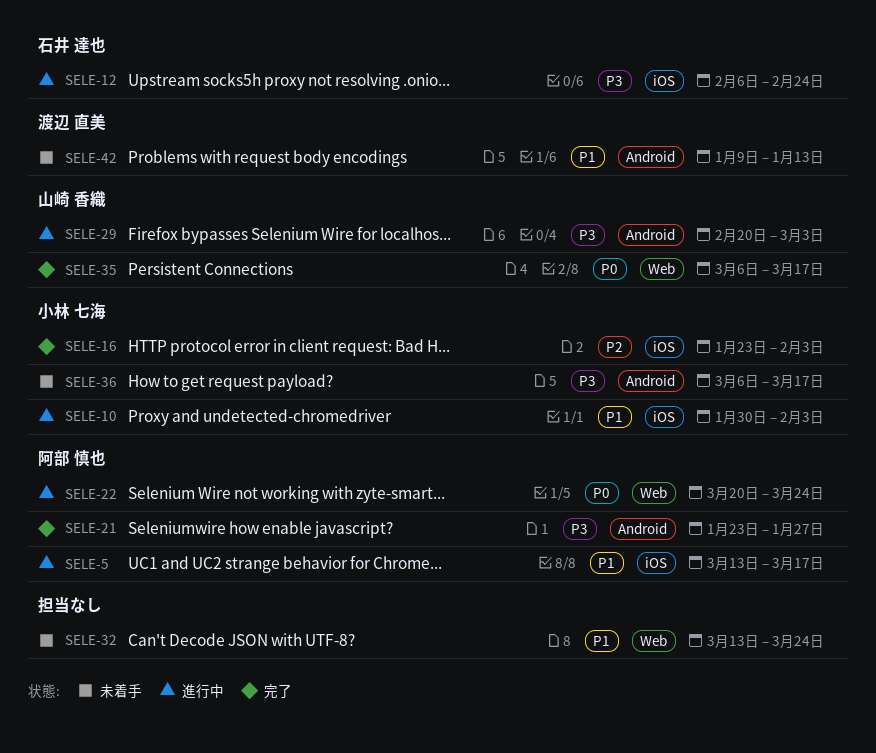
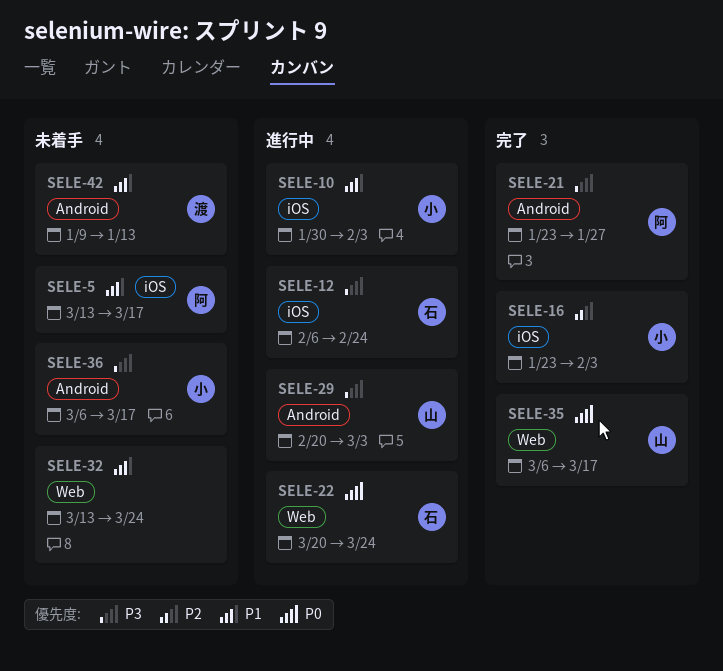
SELE-5, status: 進行中 -> 未着手
SELE-22, owner: 阿部 慎也 -> 石井 達也

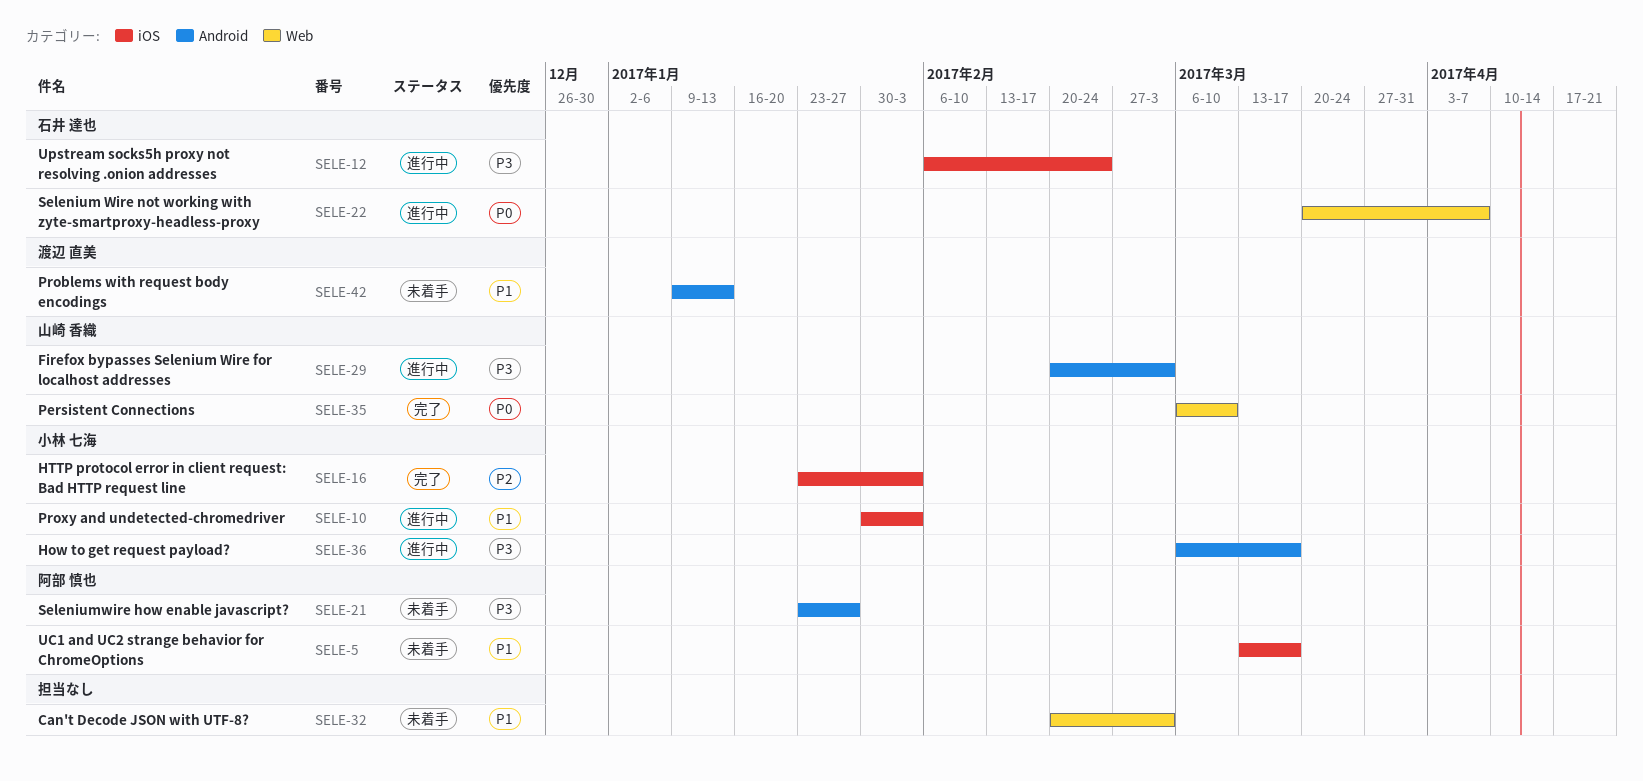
SELE-21, status: 完了 -> 未着手
SELE-22, due: Mar 24 -> Apr 7
SELE-32, start: Mar 13 -> Feb 20
SELE-32, due: Mar 24 -> Mar 3
SELE-35, due: Mar 17 -> Mar 10
SELE-36, status: 未着手 -> 進行中

